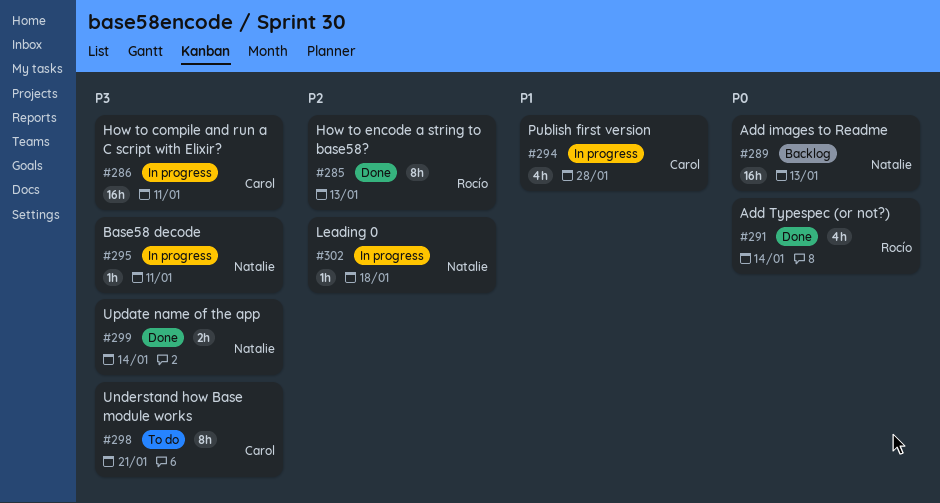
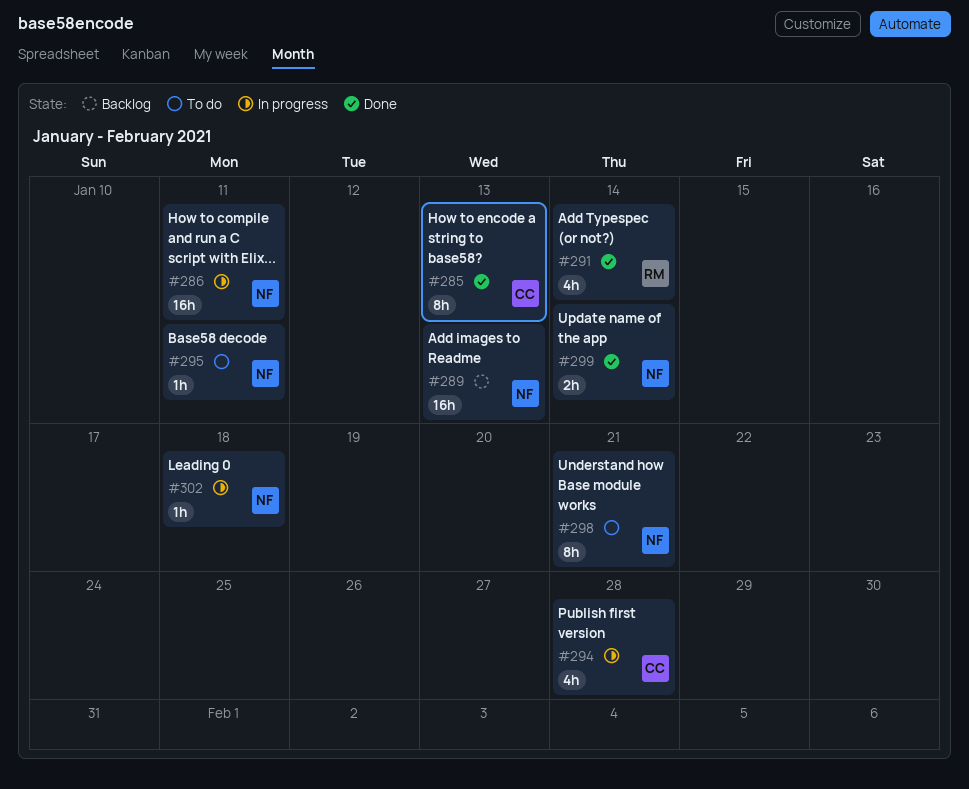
#285, owner: Rocío -> Carol
#286, owner: Carol -> Natalie
#295, status: In progress -> To do
#298, owner: Carol -> Natalie

